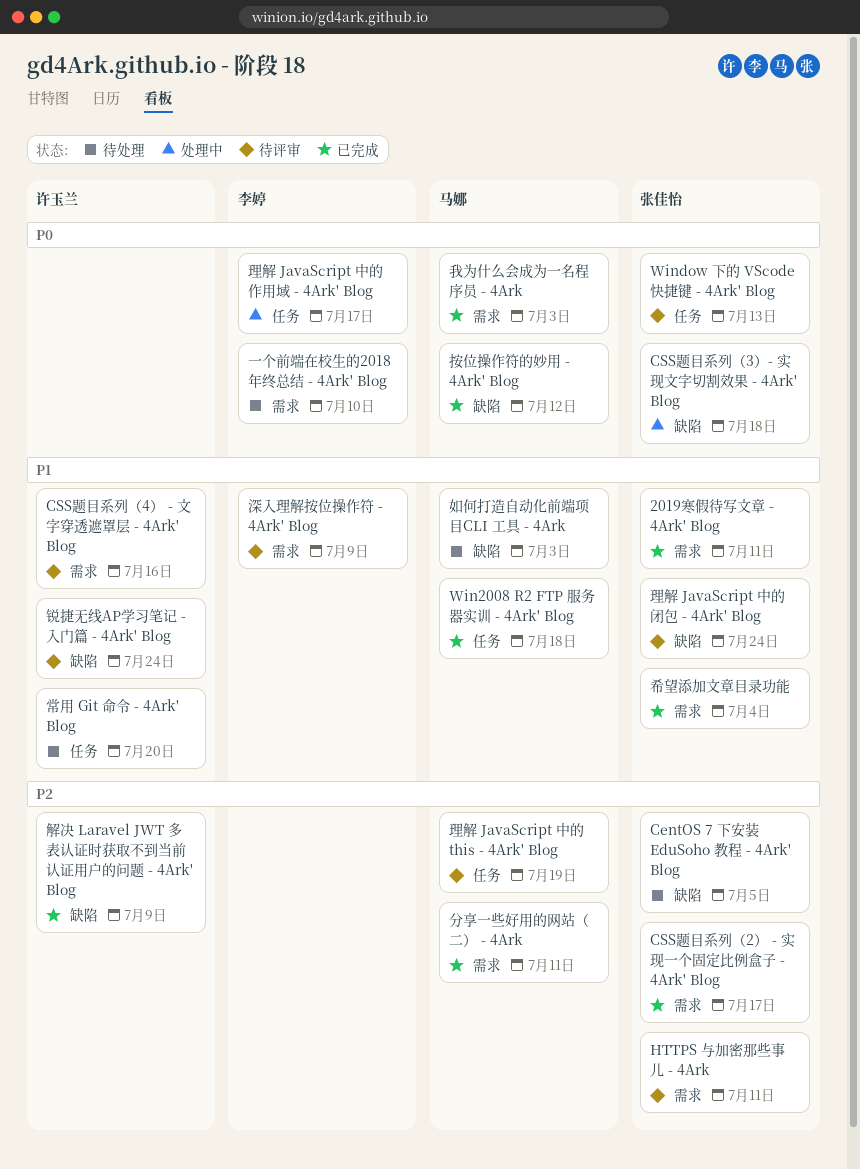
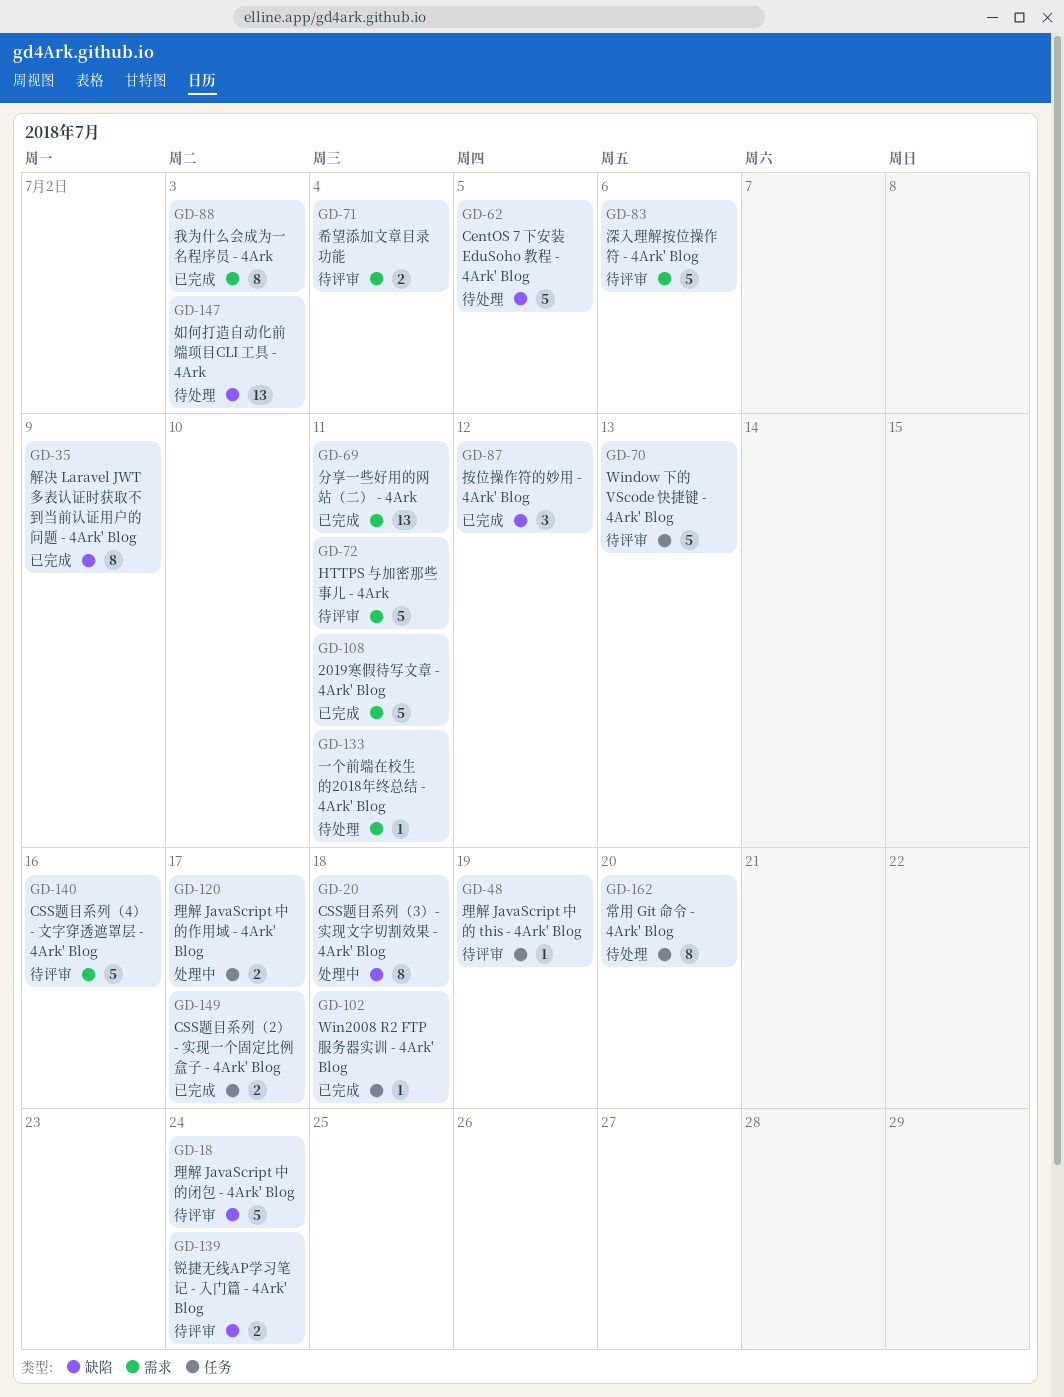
CSS题目系列（2） - 实现一个固定比例盒子 - 4Ark' Blog, label: 需求 -> 任务
一个前端在校生的2018年终总结 - 4Ark' Blog, due: Jul 10 -> Jul 11
希望添加文章目录功能, status: 已完成 -> 待评审
深入理解按位操作符 - 4Ark' Blog, due: Jul 9 -> Jul 6

